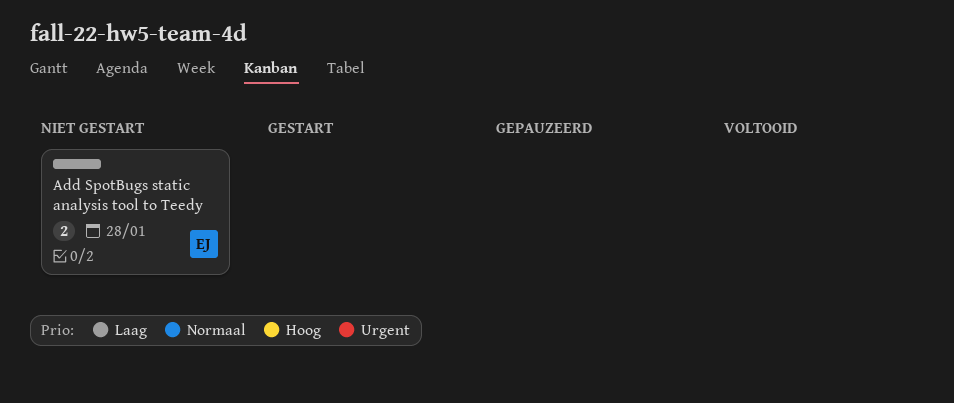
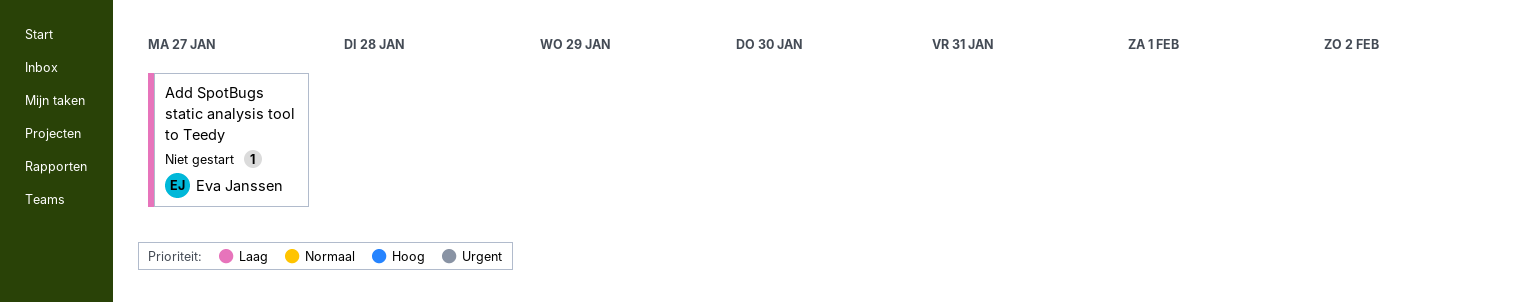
Add SpotBugs static analysis tool to Teedy, estimate: 2 -> 1
Add SpotBugs static analysis tool to Teedy, due: Jan 28 -> Jan 27

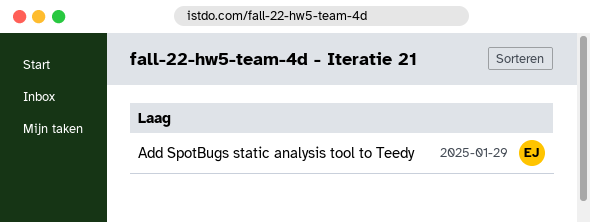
Add SpotBugs static analysis tool to Teedy, due: Jan 27 -> Jan 29

